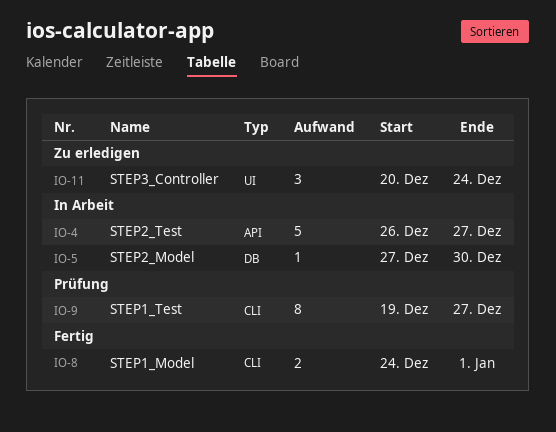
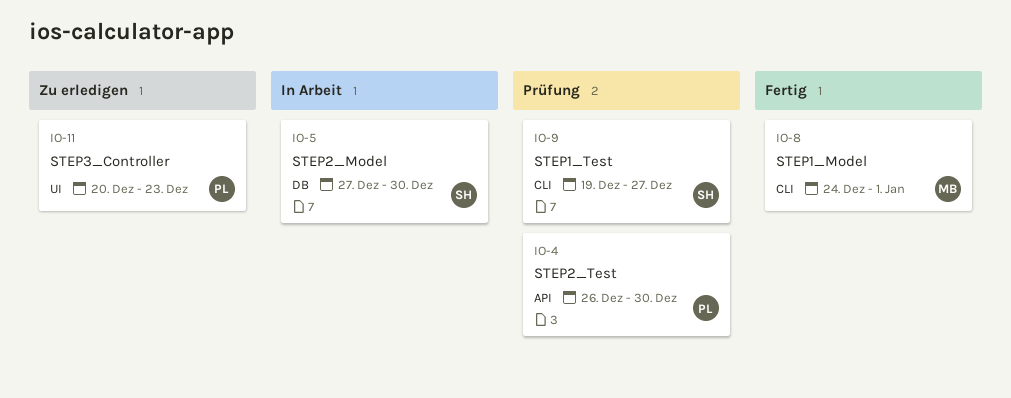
IO-4, status: In Arbeit -> Prüfung
IO-4, due: Dec 27 -> Dec 30
IO-11, due: Dec 24 -> Dec 23

